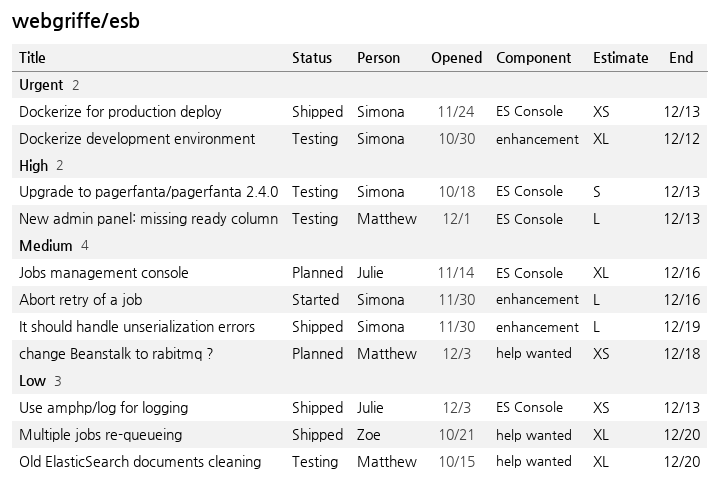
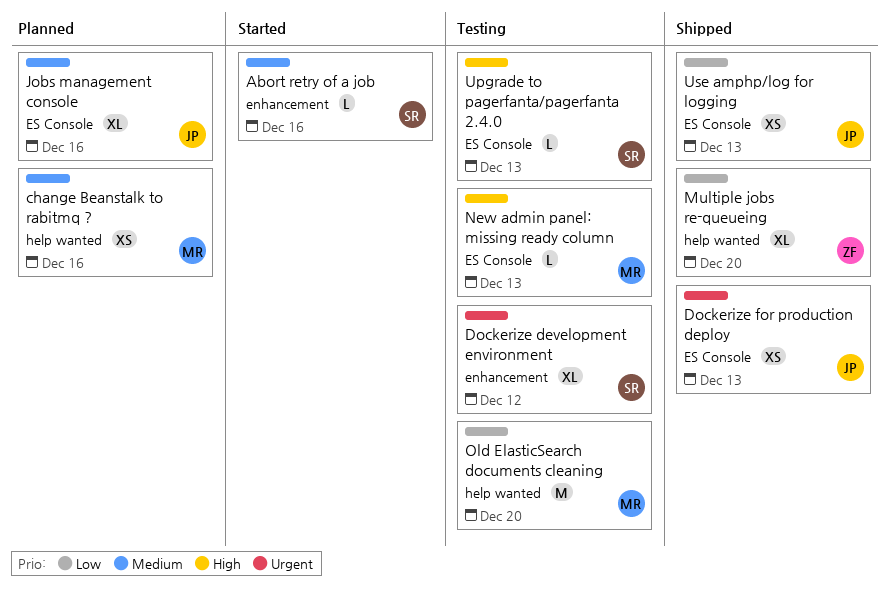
change Beanstalk to rabitmq ?, due: Dec 18 -> Dec 16
Dockerize for production deploy, owner: Simona -> Julie
It should handle unserialization errors: present -> none
Old ElasticSearch documents cleaning, estimate: XL -> M
Upgrade to pagerfanta/pagerfanta 2.4.0, estimate: S -> L

